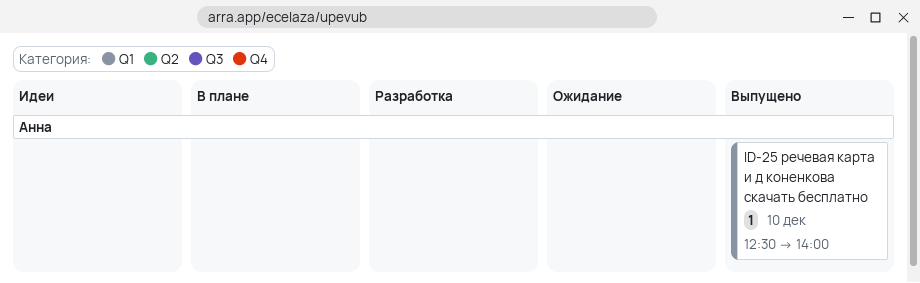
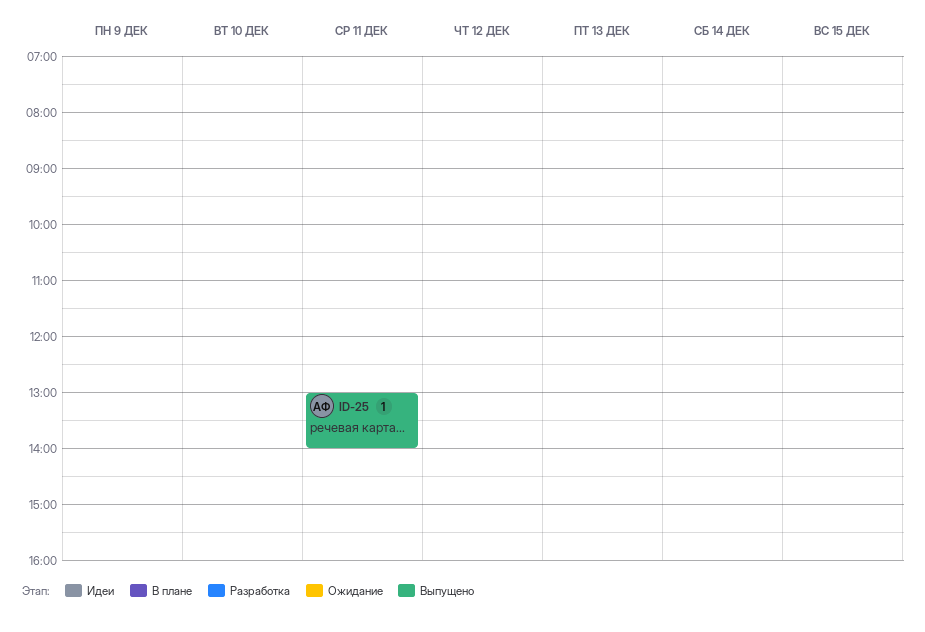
ID-25, day: Dec 10 -> Dec 11
ID-25, begins: 12:30 -> 13:00

